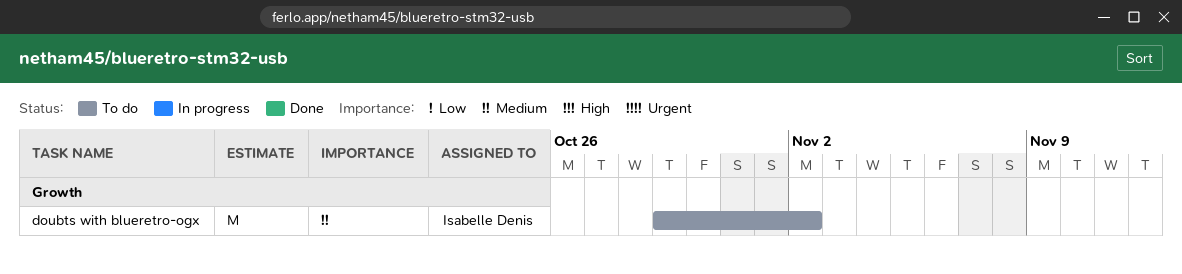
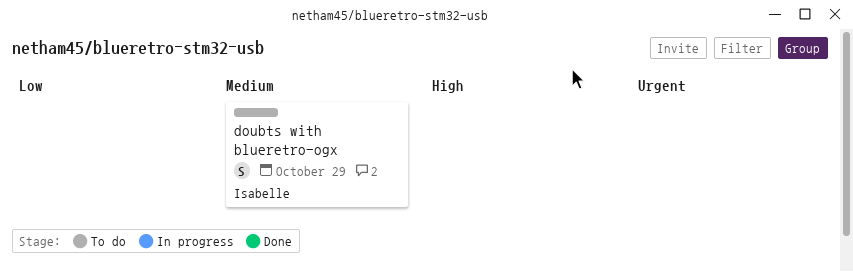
doubts with blueretro-ogx, estimate: M -> S
doubts with blueretro-ogx, due: Nov 2 -> Oct 29

